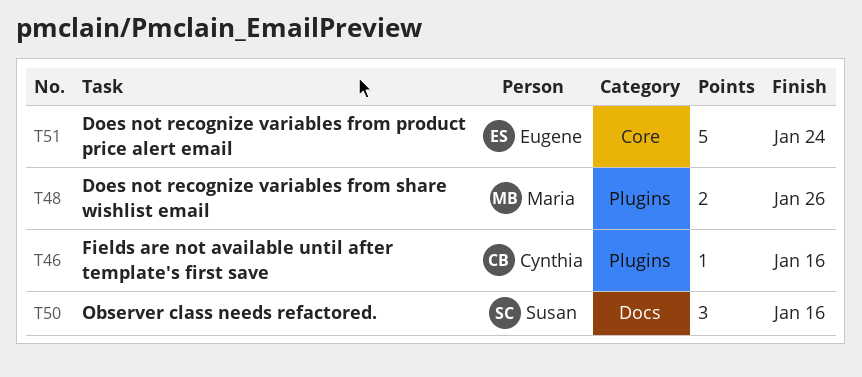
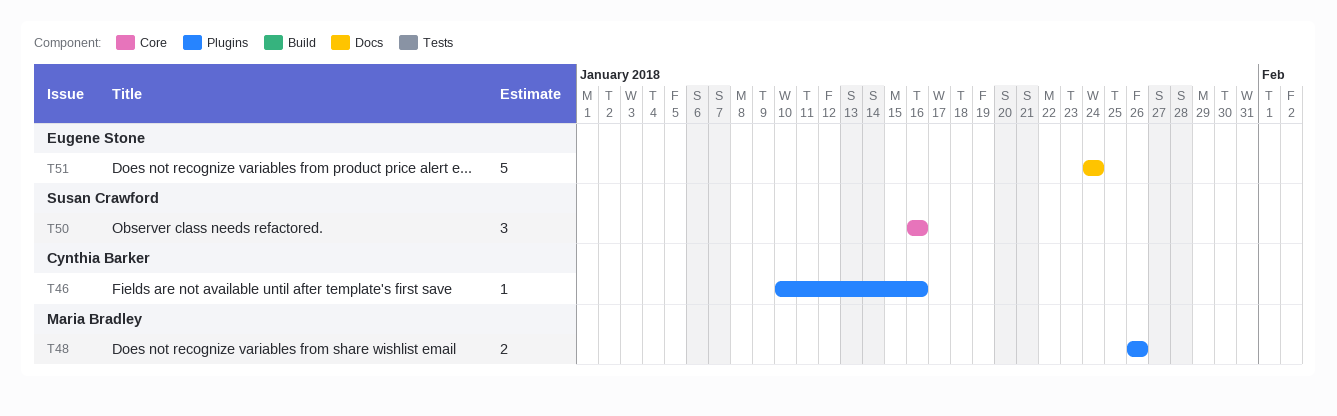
T50, label: Docs -> Core
T51, label: Core -> Docs

